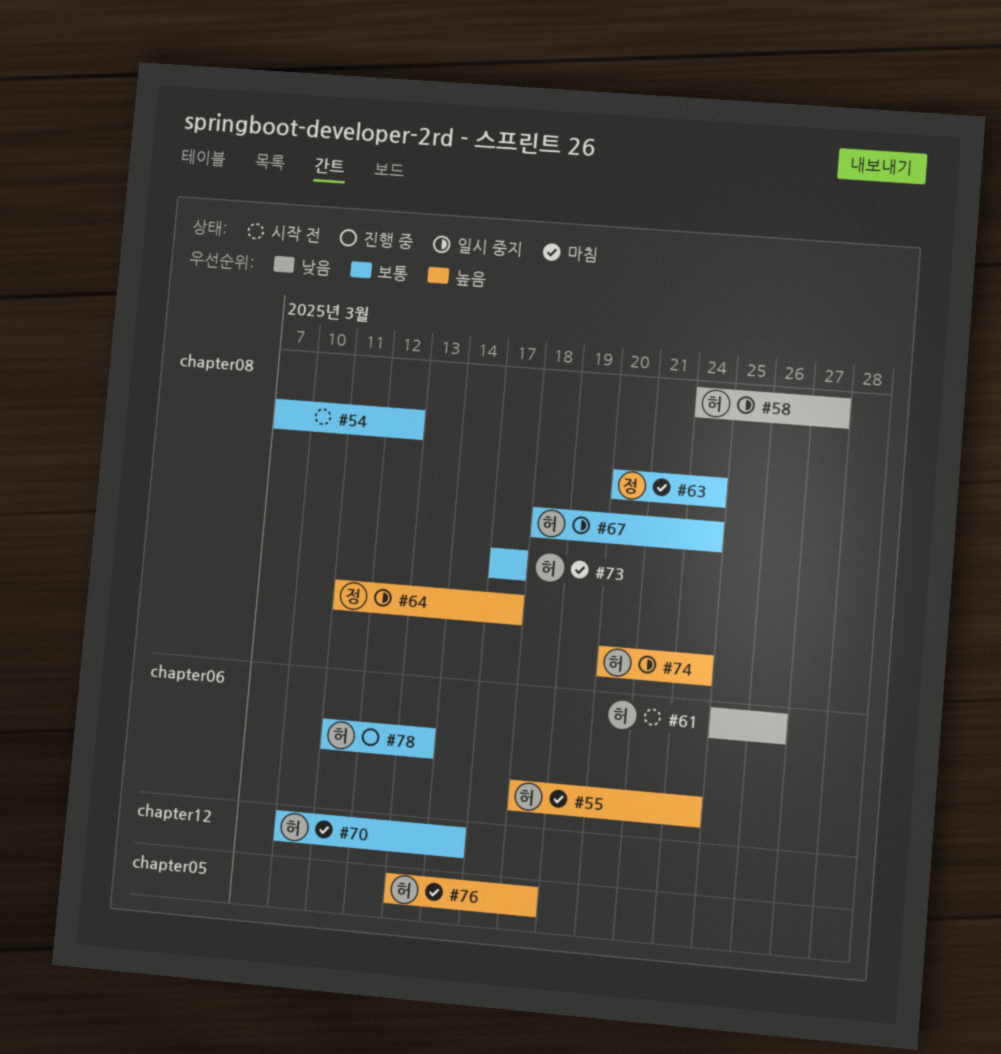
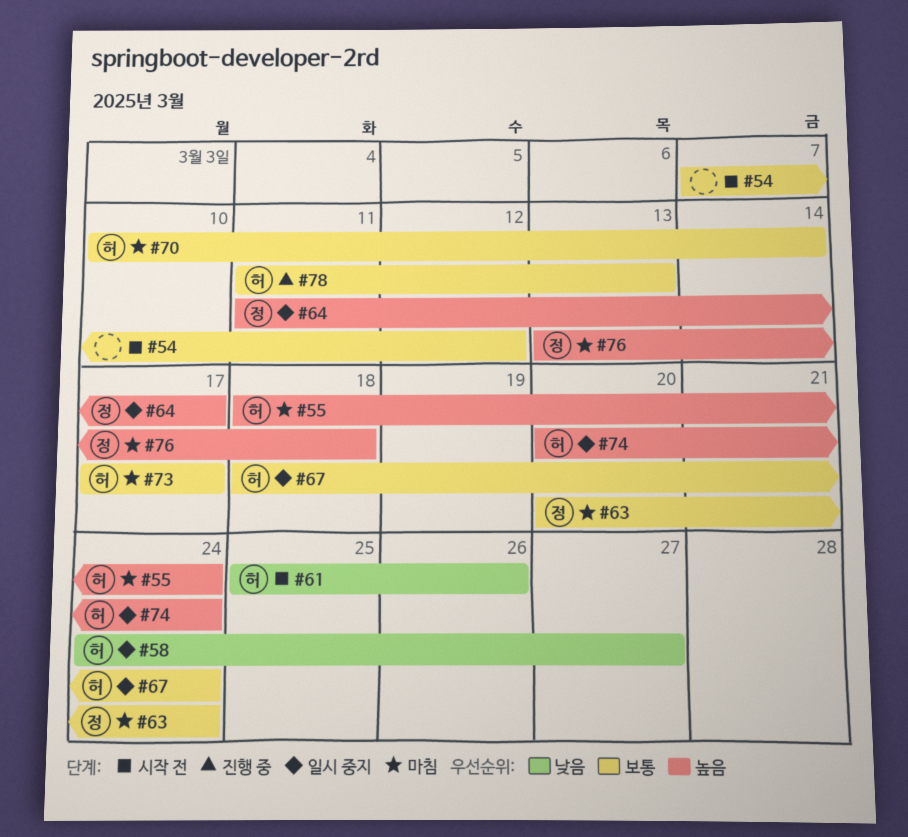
#76, owner: 허 -> 정

